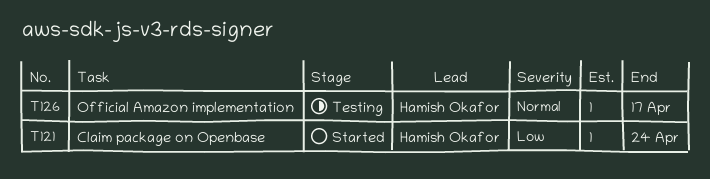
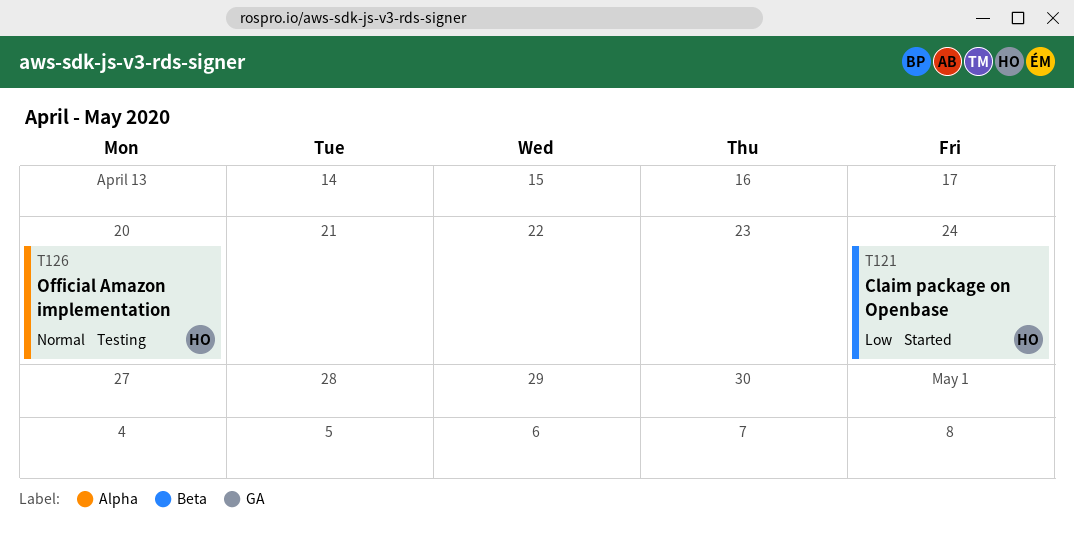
T126, due: Apr 17 -> Apr 20

